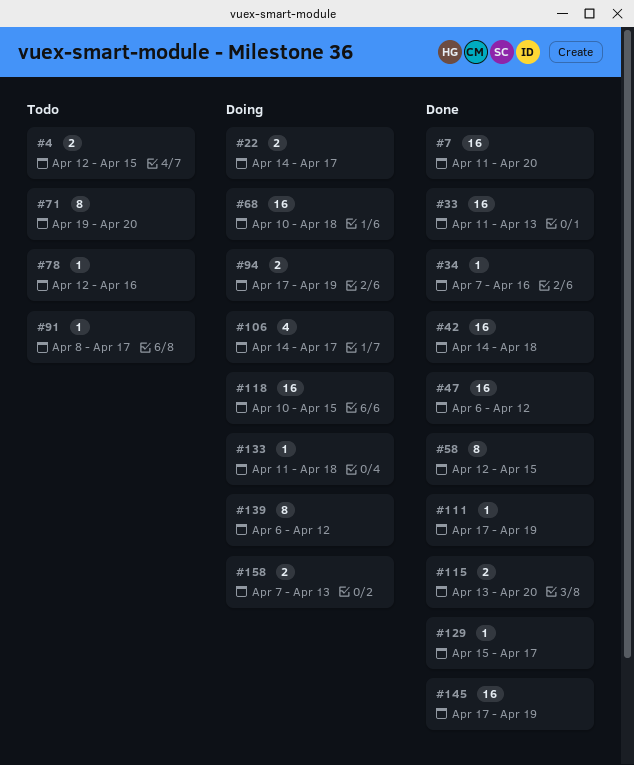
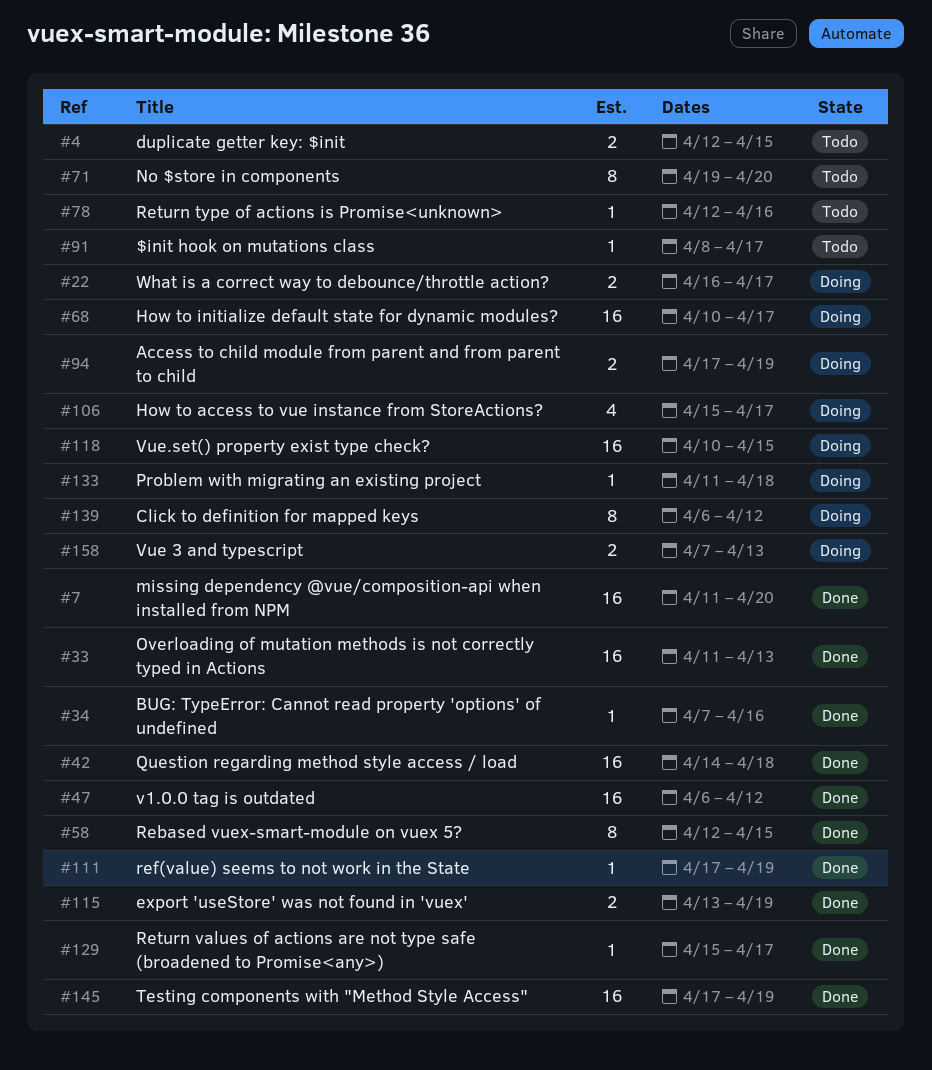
#22, start: Apr 14 -> Apr 16
#68, due: Apr 18 -> Apr 17
#106, start: Apr 14 -> Apr 15
#115, due: Apr 20 -> Apr 19

